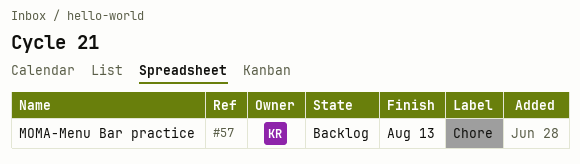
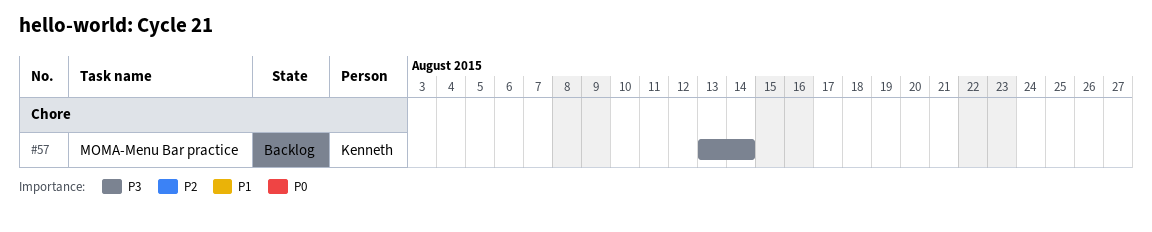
#57, due: Aug 13 -> Aug 14

